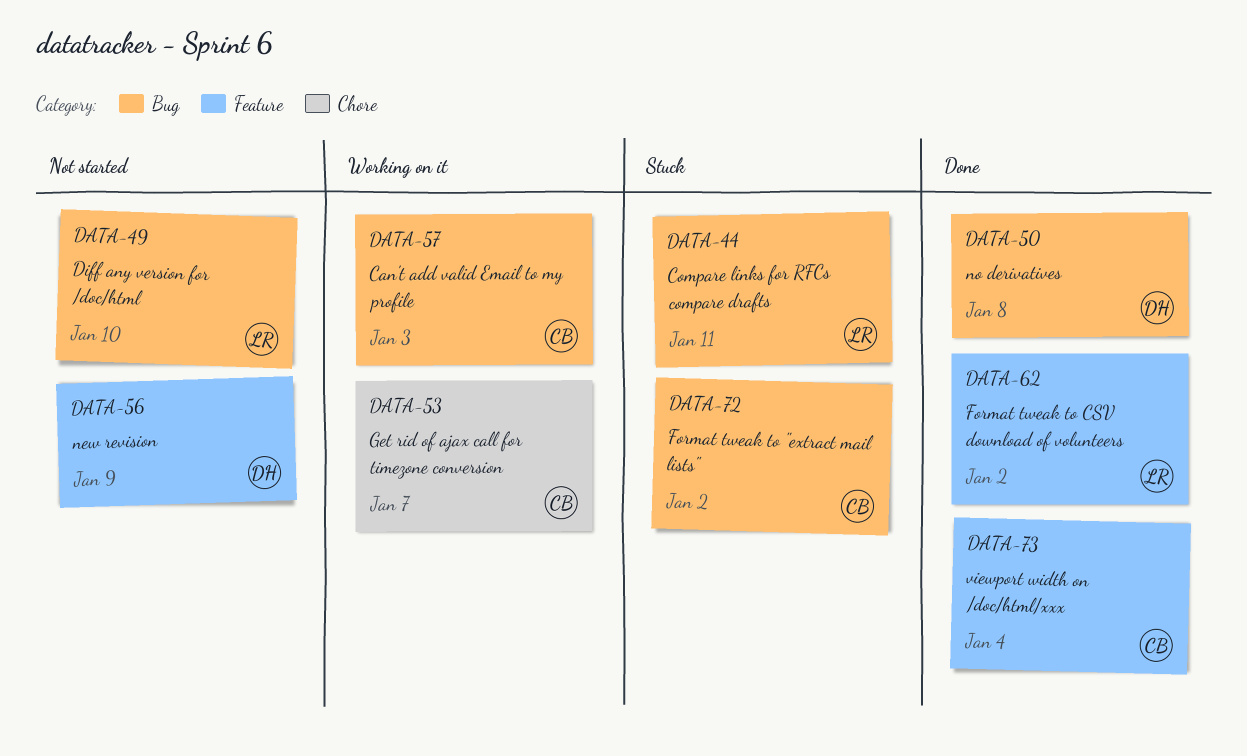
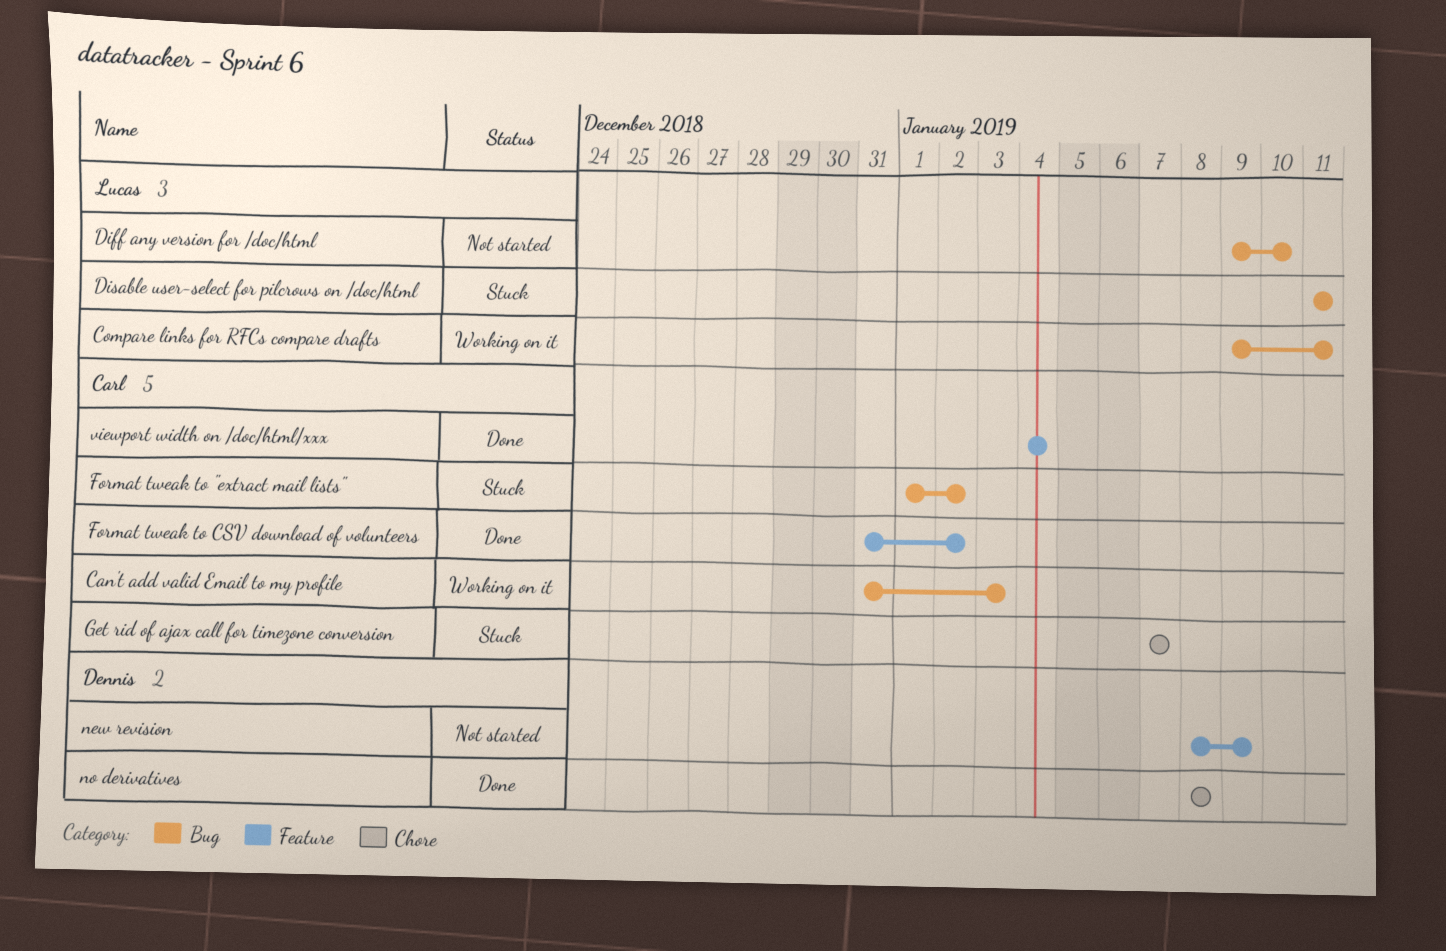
Compare links for RFCs compare drafts, status: Stuck -> Working on it
Disable user-select for pilcrows on /doc/html: none -> present
Format tweak to CSV download of volunteers, owner: Lucas -> Carl
Get rid of ajax call for timezone conversion, status: Working on it -> Stuck
no derivatives, label: Bug -> Chore

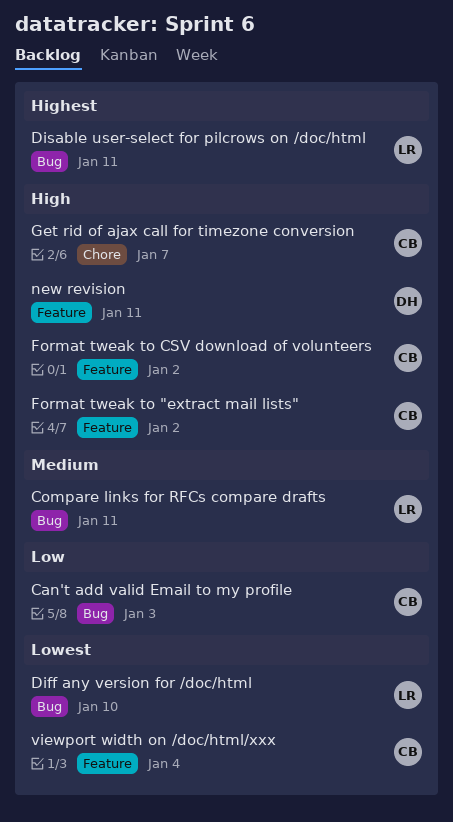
Format tweak to "extract mail lists", label: Bug -> Feature
new revision, due: Jan 9 -> Jan 11
no derivatives: present -> none

